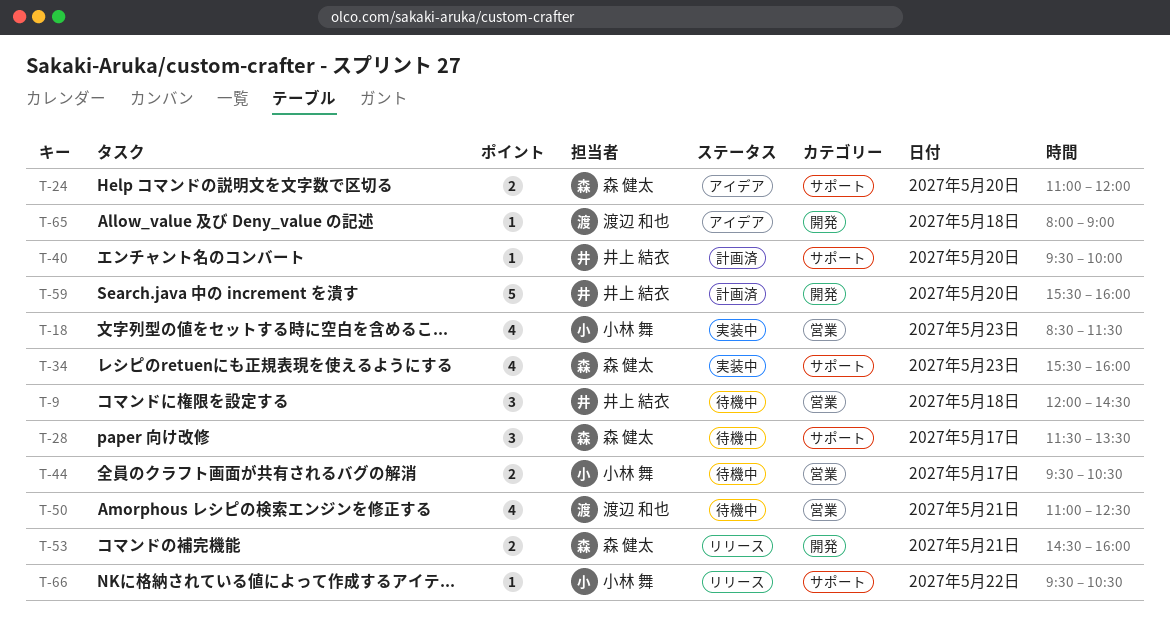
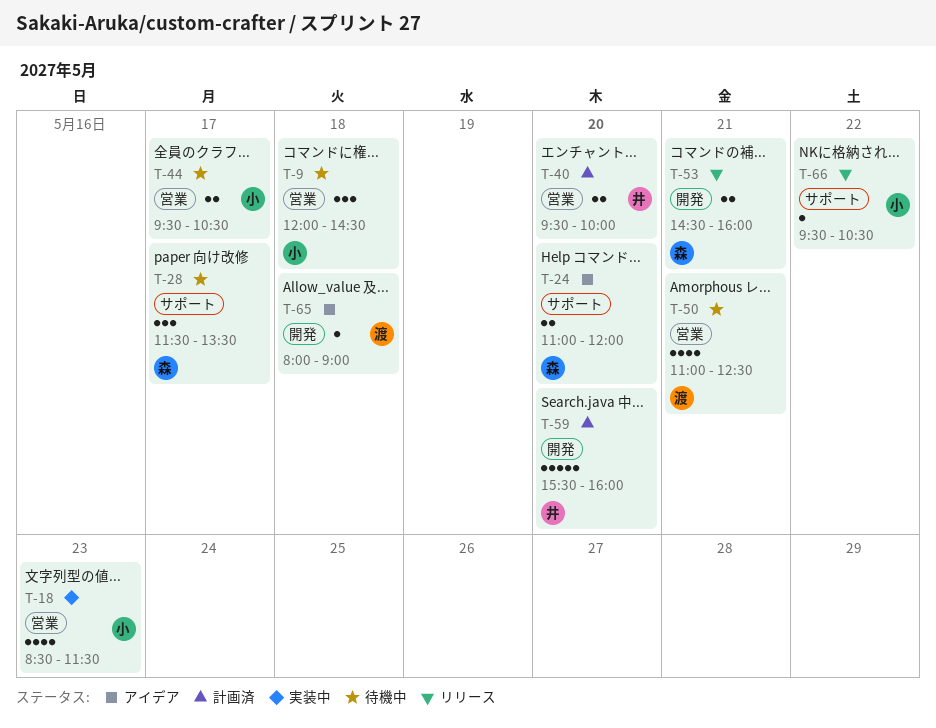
T-9, owner: 井上 結衣 -> 小林 舞
T-34: present -> none
T-40, label: サポート -> 営業
T-40, estimate: 1 -> 2

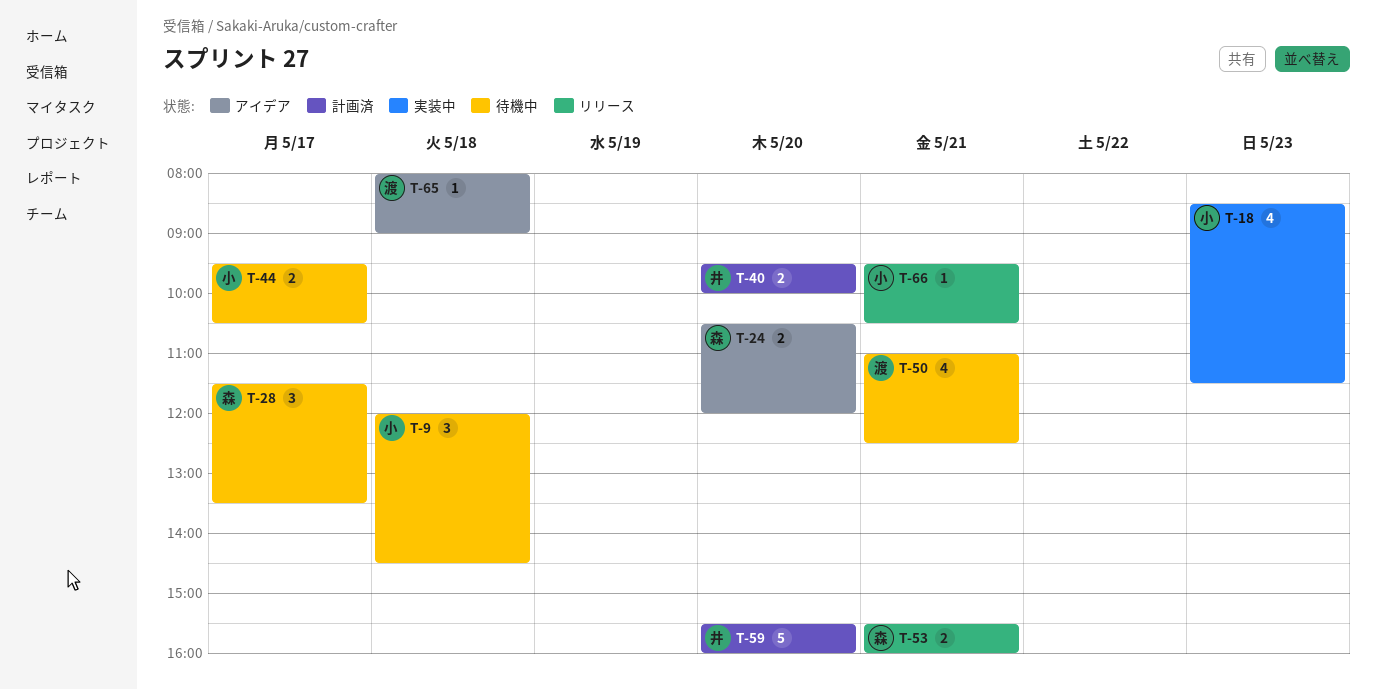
T-24, begins: 11:00 -> 10:30
T-53, begins: 14:30 -> 15:30
T-66, day: May 22 -> May 21

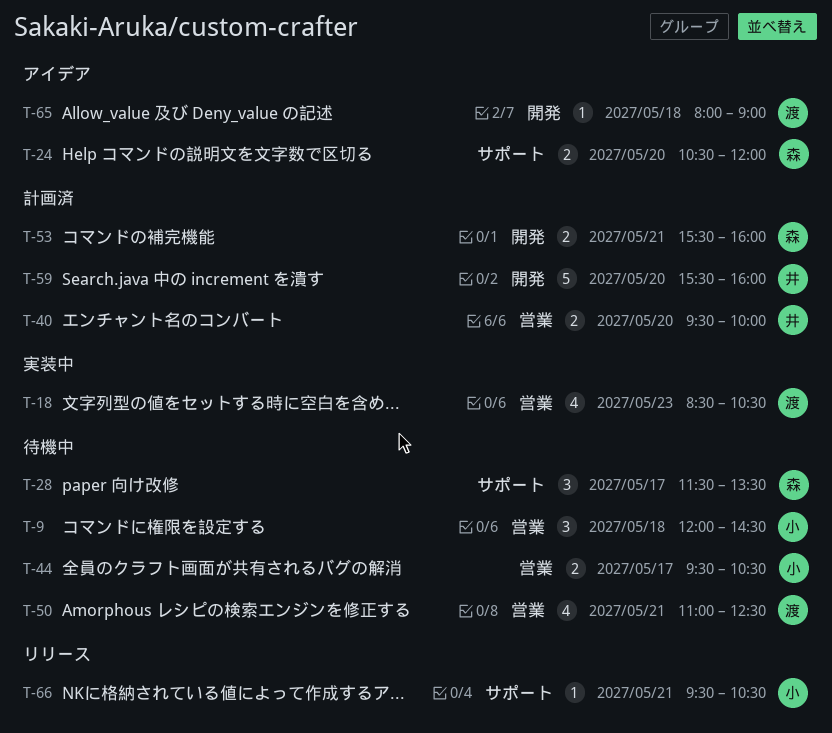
T-18, owner: 小 -> 渡
T-18, ends: 11:30 -> 10:30
T-53, status: リリース -> 計画済

